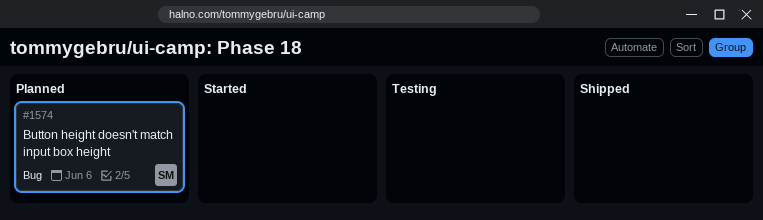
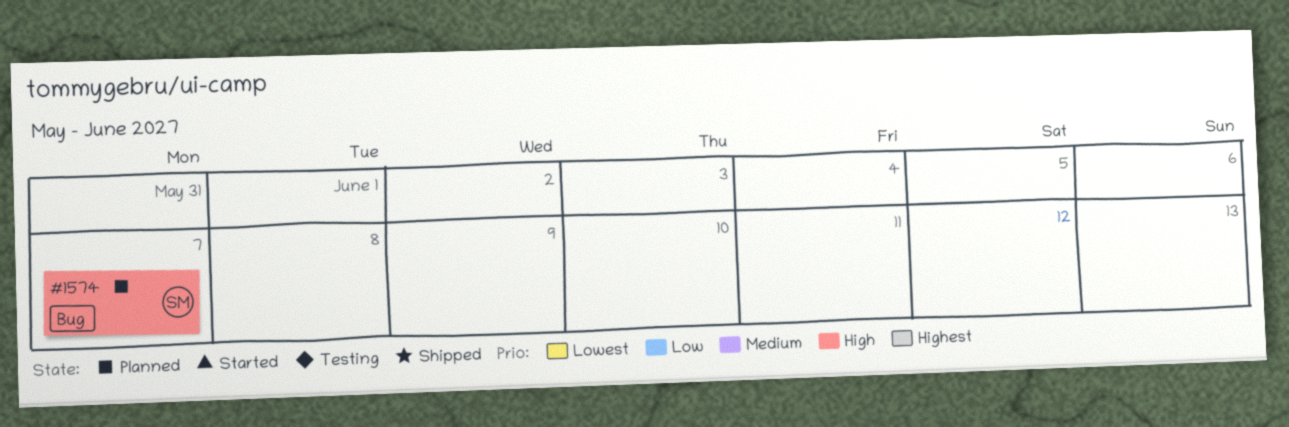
#1574, due: Jun 6 -> Jun 7

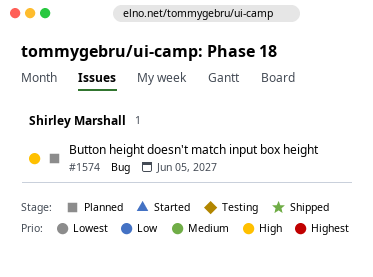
#1574, due: Jun 7 -> Jun 5

